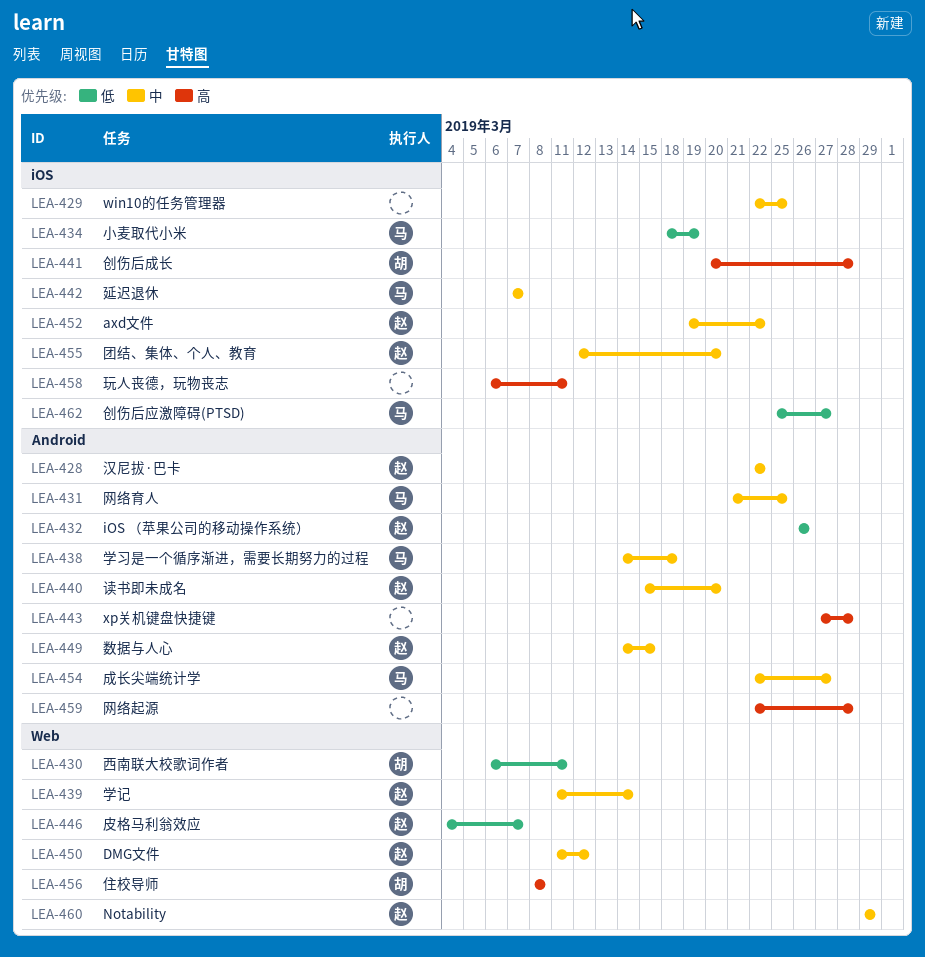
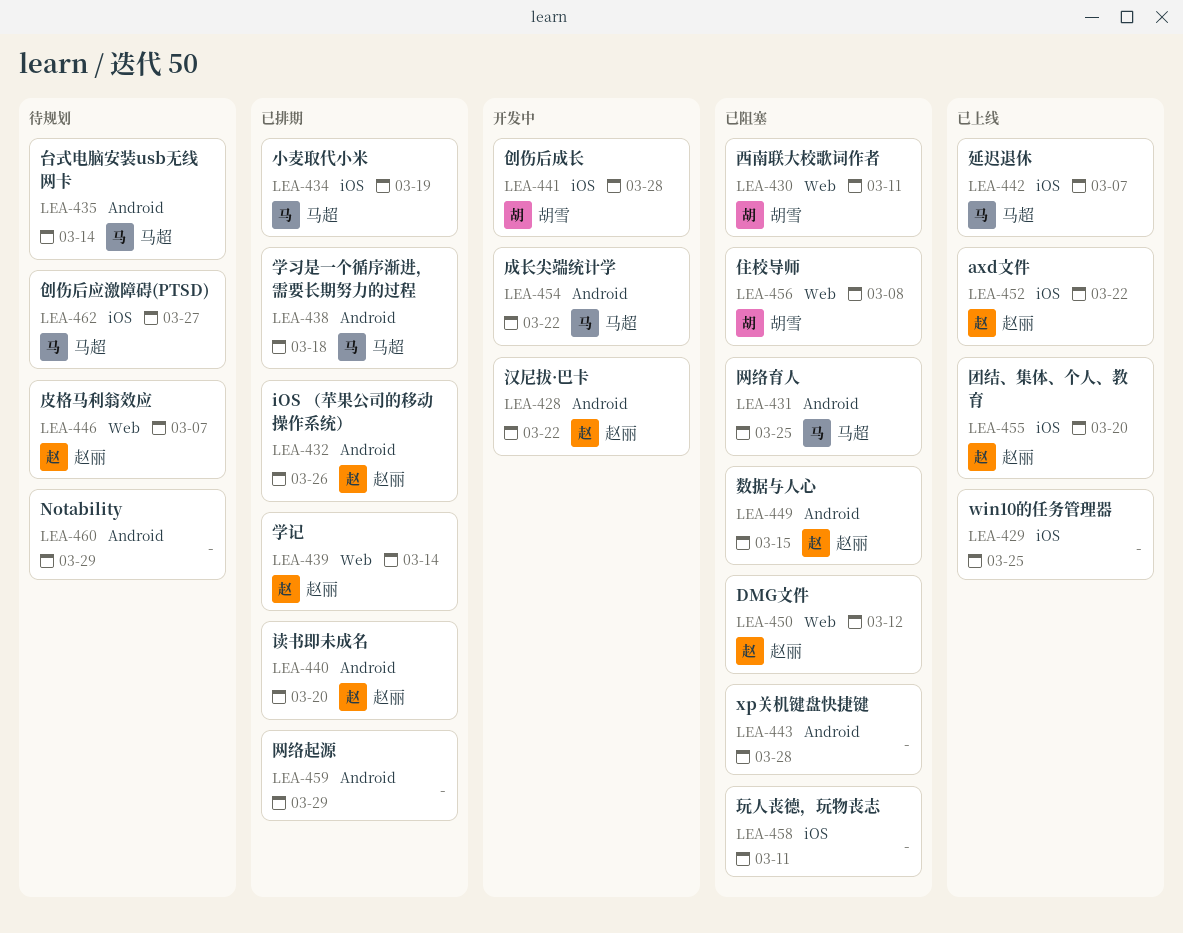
LEA-435: none -> present
LEA-454, due: Mar 27 -> Mar 22
LEA-459, due: Mar 28 -> Mar 29
LEA-460, owner: 赵丽 -> none
LEA-460, label: Web -> Android

